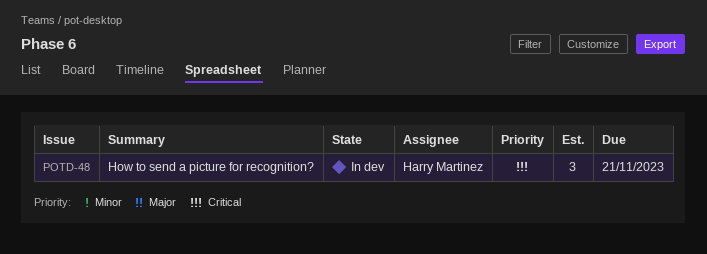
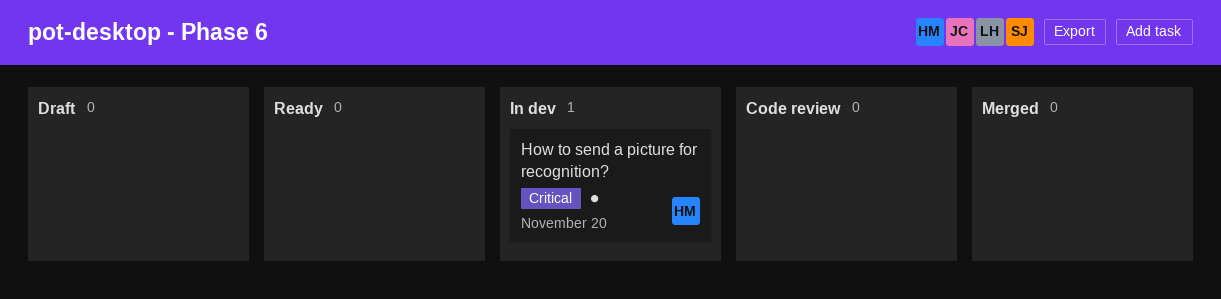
How to send a picture for recognition?, estimate: 3 -> 1
How to send a picture for recognition?, due: Nov 21 -> Nov 20

